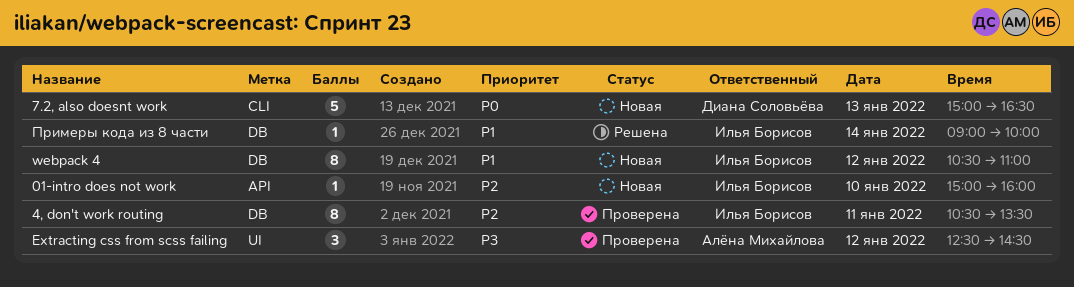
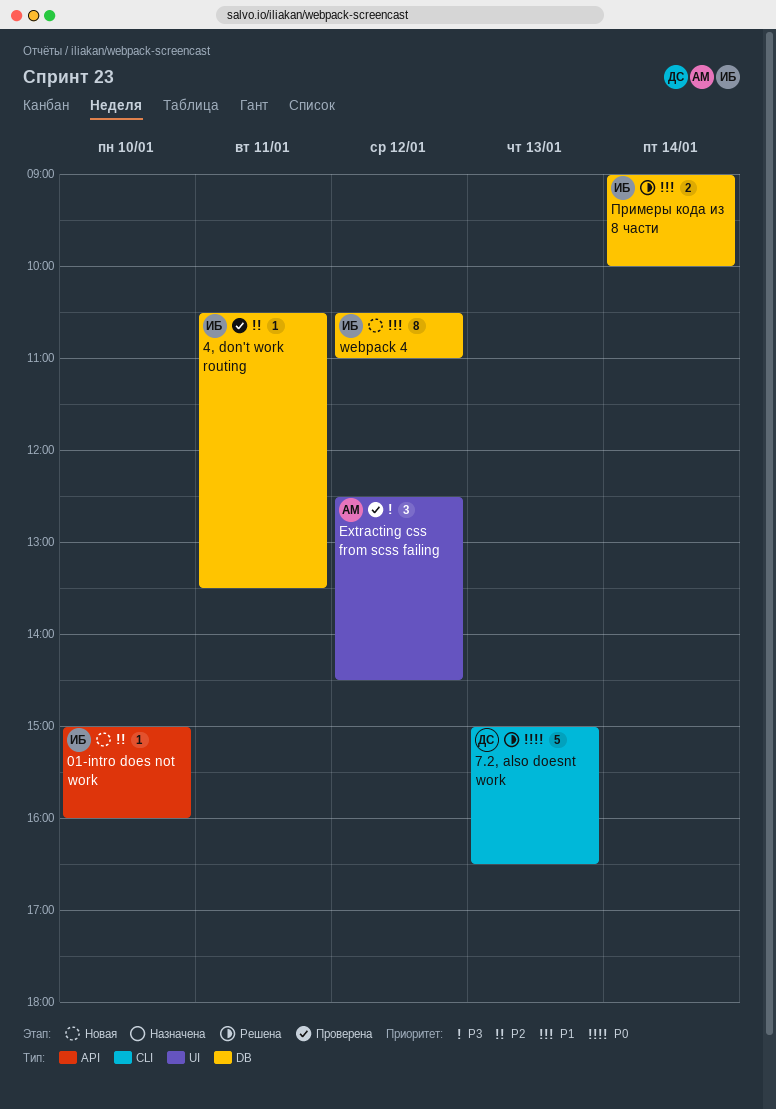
4, don't work routing, estimate: 8 -> 1
7.2, also doesnt work, status: Новая -> Решена
Примеры кода из 8 части, estimate: 1 -> 2

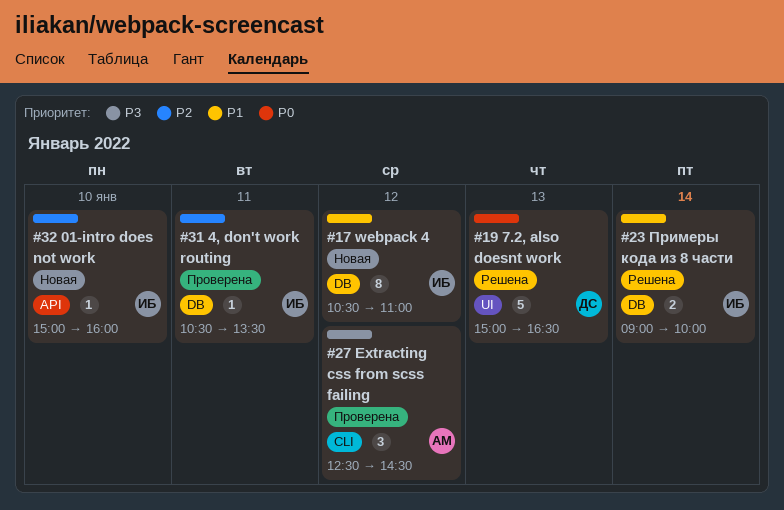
7.2, also doesnt work, label: CLI -> UI
Extracting css from scss failing, label: UI -> CLI

